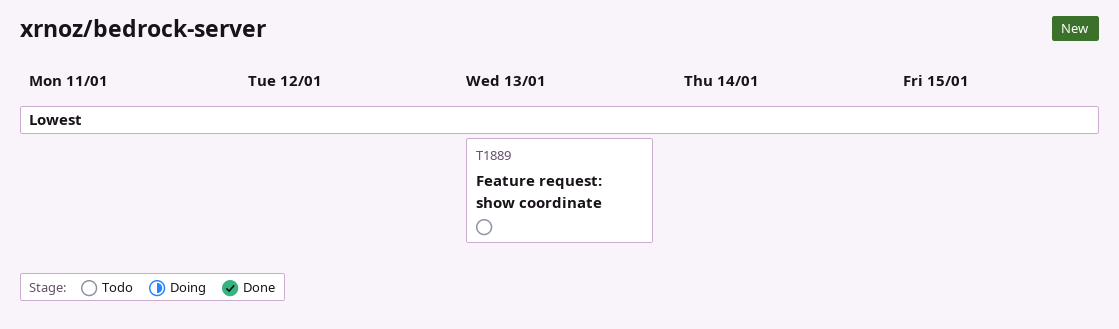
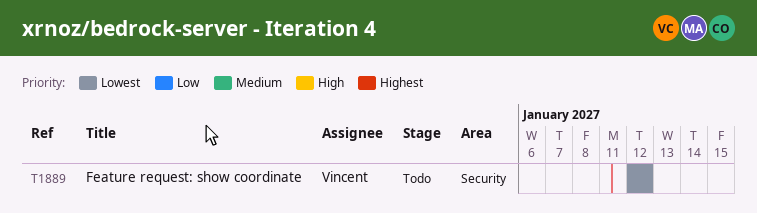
T1889, due: Jan 13 -> Jan 12

